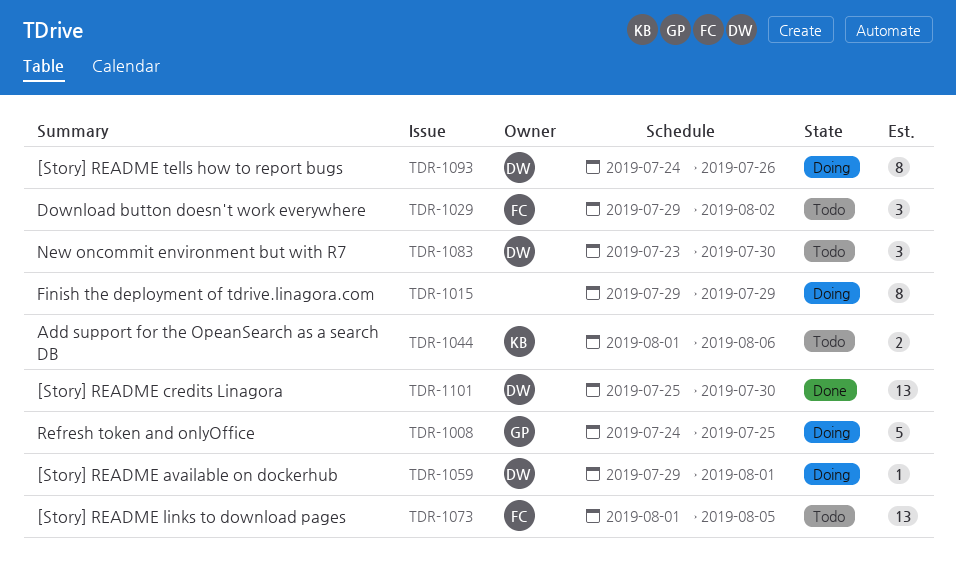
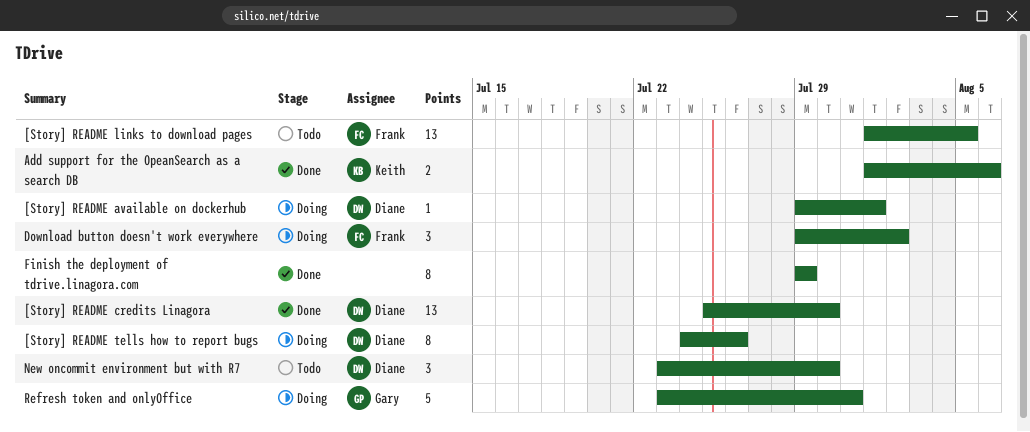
Add support for the OpeanSearch as a search DB, status: Todo -> Done
Download button doesn't work everywhere, status: Todo -> Doing
Finish the deployment of tdrive.linagora.com, status: Doing -> Done
Refresh token and onlyOffice, start: Jul 24 -> Jul 23
Refresh token and onlyOffice, due: Jul 25 -> Jul 31

